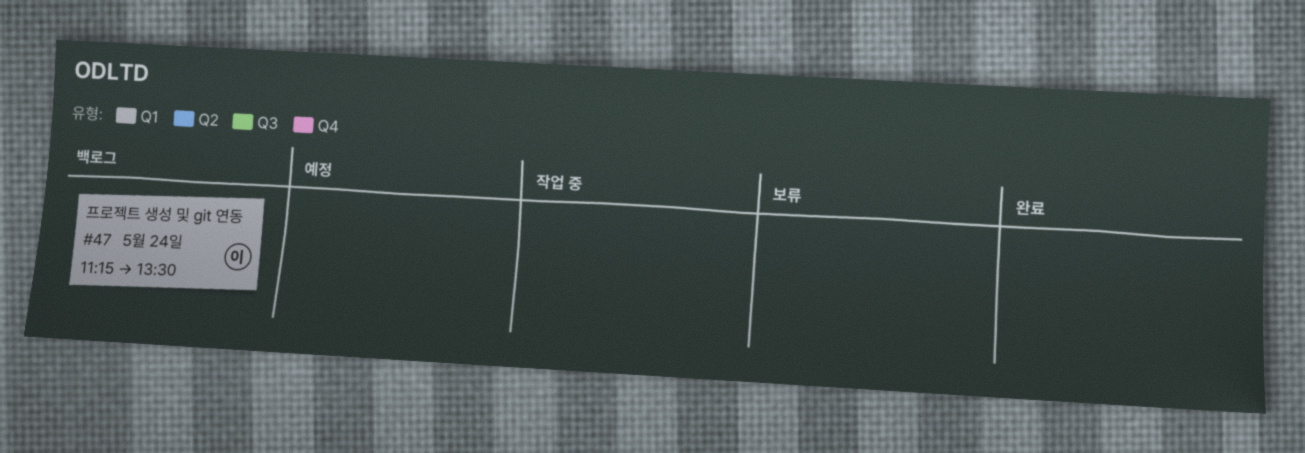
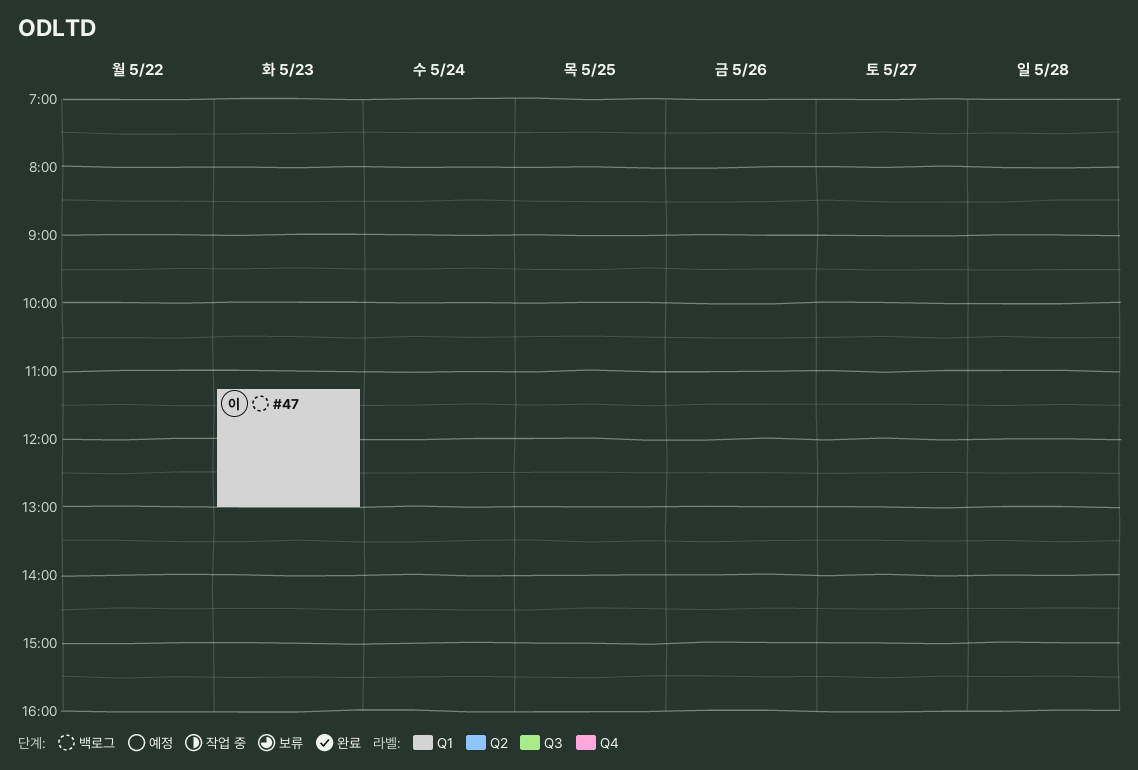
#47, day: May 24 -> May 23
#47, ends: 13:30 -> 13:00

